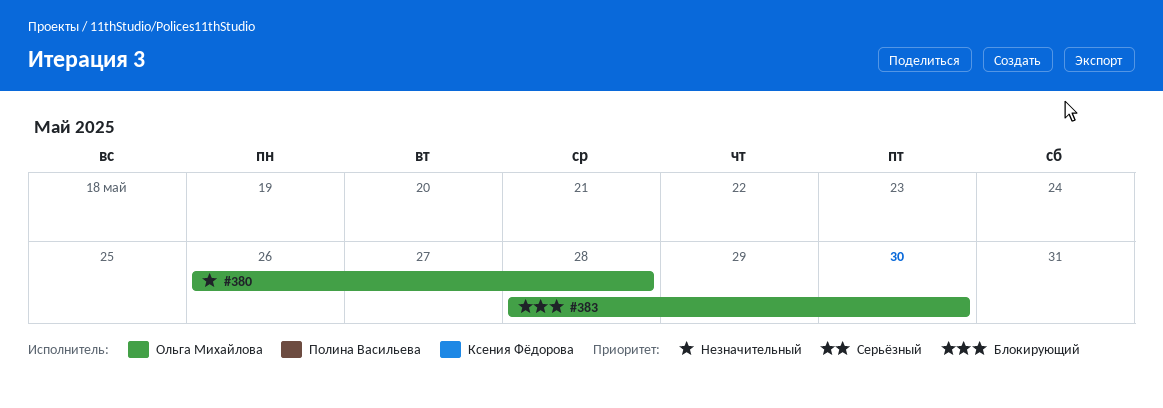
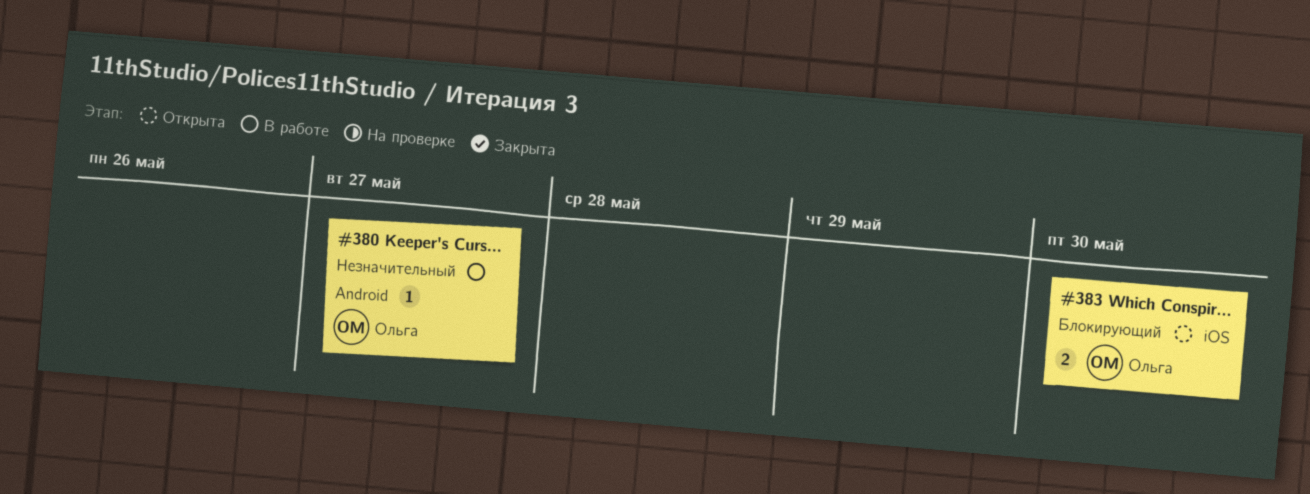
#380, due: May 28 -> May 27

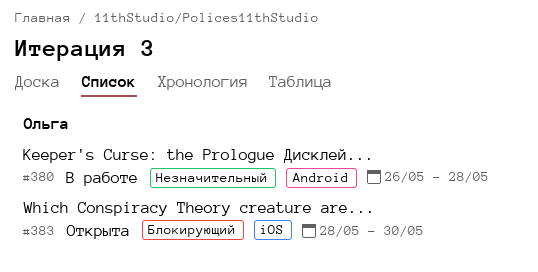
#380, due: May 27 -> May 28

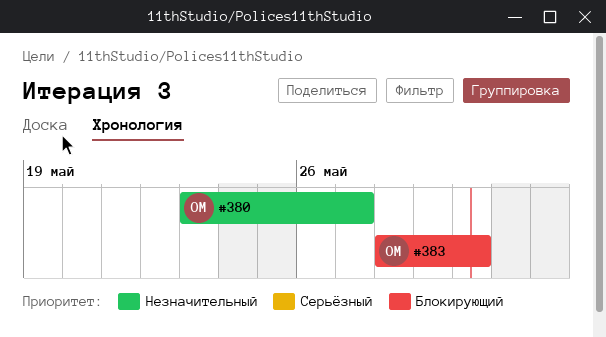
#380, start: May 26 -> May 23
#380, due: May 28 -> May 27

